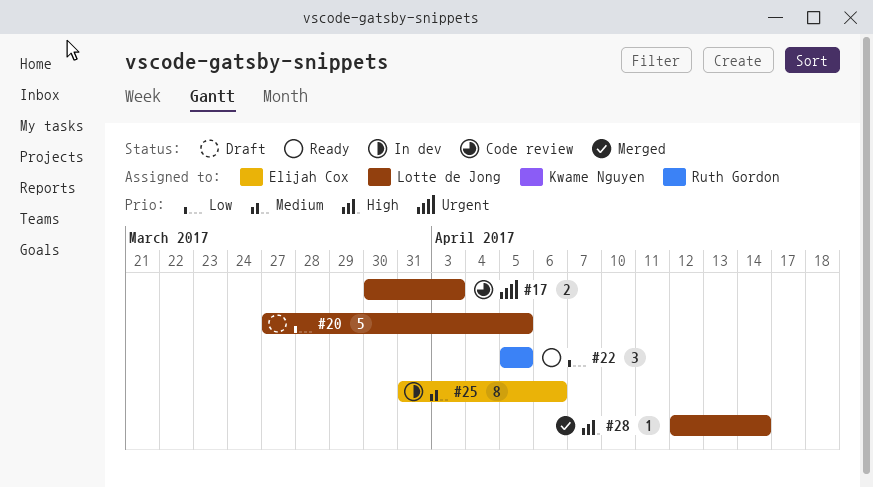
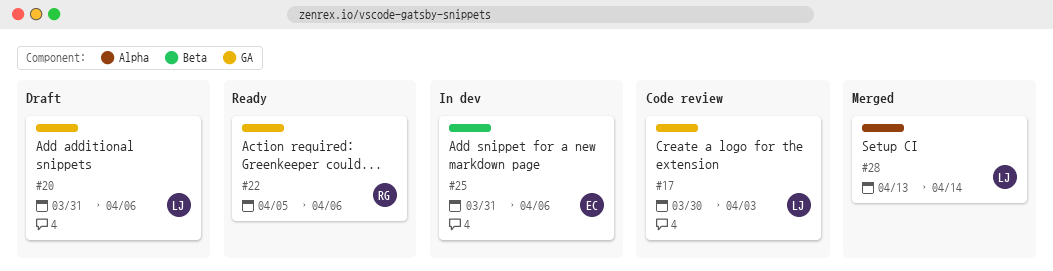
#20, start: Mar 27 -> Mar 31
#20, due: Apr 5 -> Apr 6
#22, due: Apr 5 -> Apr 6
#28, start: Apr 12 -> Apr 13

